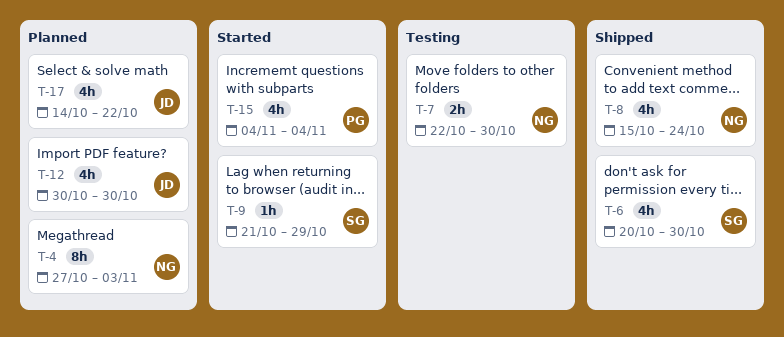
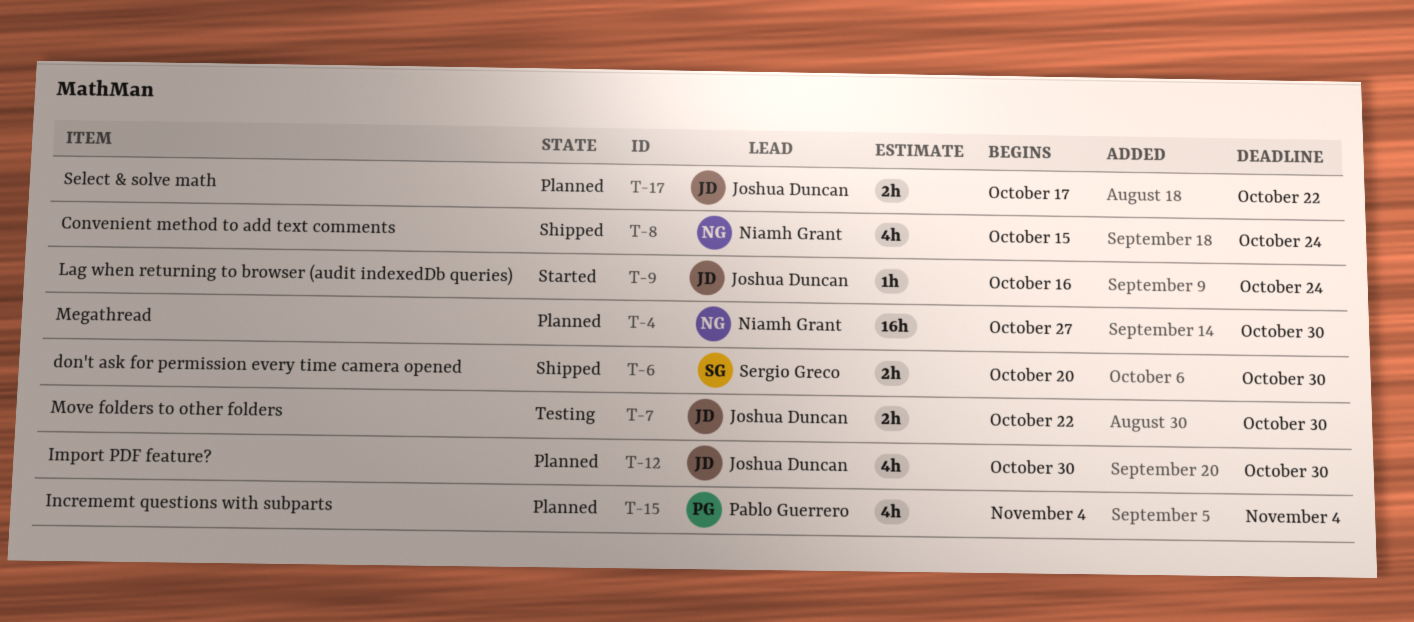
T-4, estimate: 8h -> 16h
T-4, due: Nov 3 -> Oct 30
T-6, estimate: 4h -> 2h
T-7, owner: Niamh Grant -> Joshua Duncan
T-9, owner: Sergio Greco -> Joshua Duncan
T-9, start: Oct 21 -> Oct 16
T-9, due: Oct 29 -> Oct 24
T-15, status: Started -> Planned
T-17, estimate: 4h -> 2h
T-17, start: Oct 14 -> Oct 17

